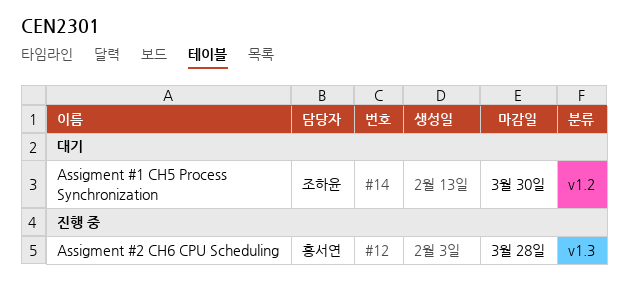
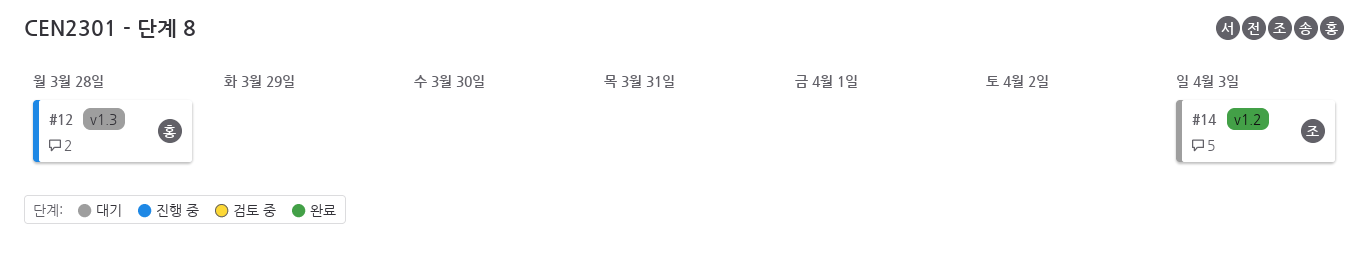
#14, due: Mar 30 -> Apr 3

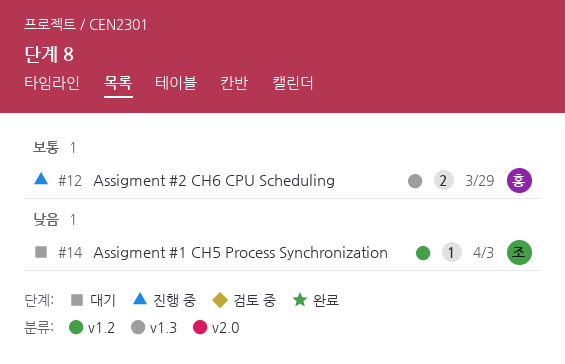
#12, due: Mar 28 -> Mar 29

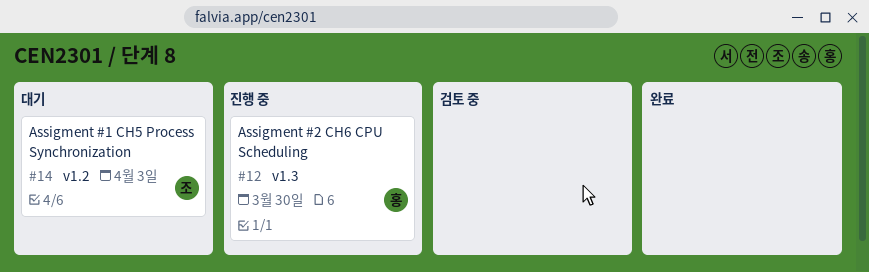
#12, due: Mar 29 -> Mar 30

